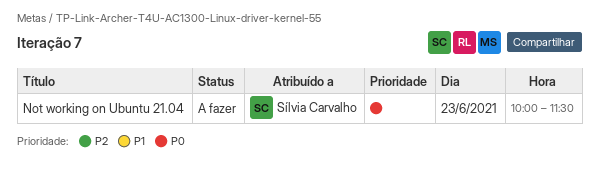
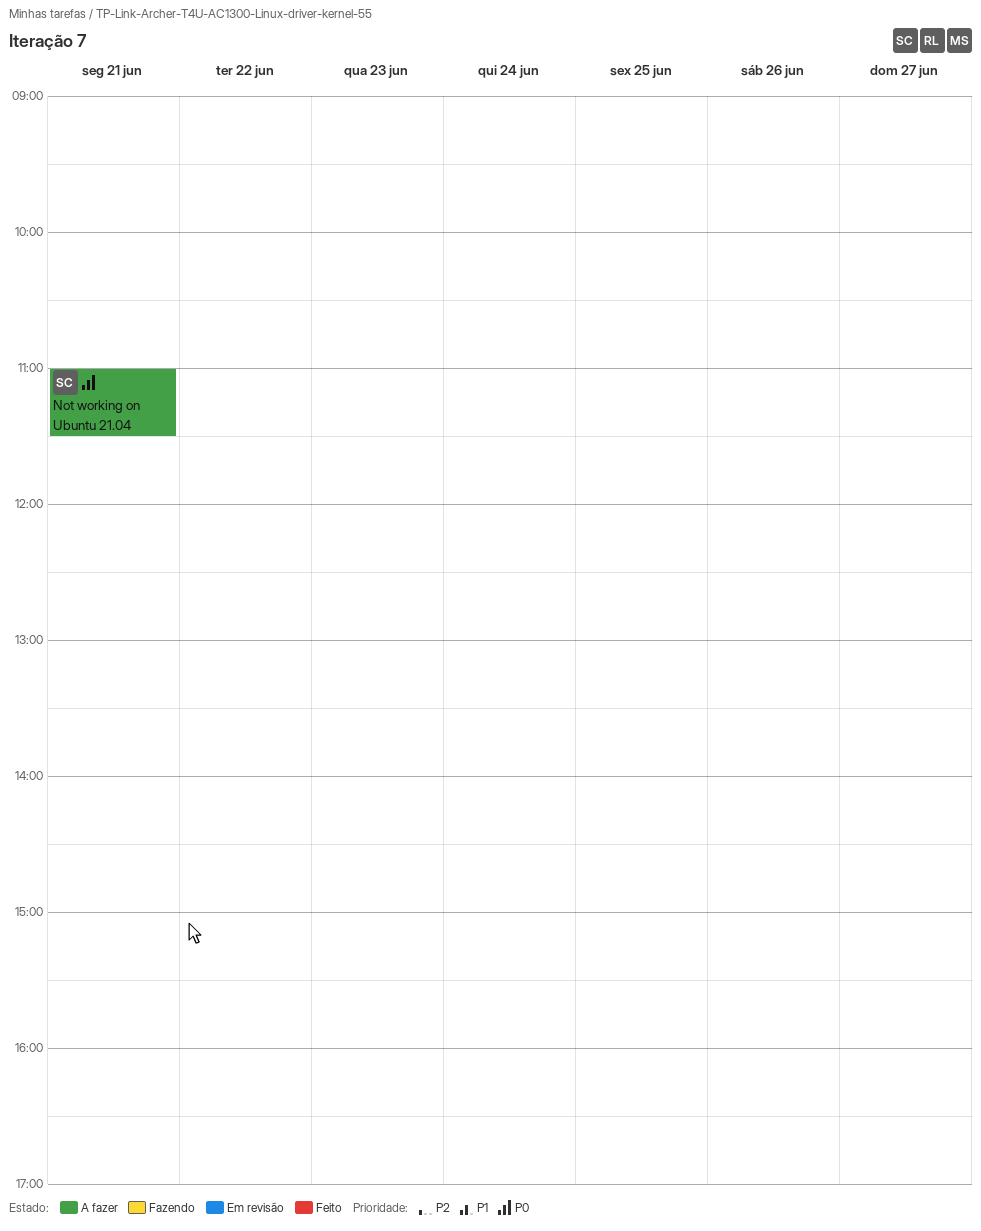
Not working on Ubuntu 21.04, day: Jun 23 -> Jun 21
Not working on Ubuntu 21.04, begins: 10:00 -> 11:00

